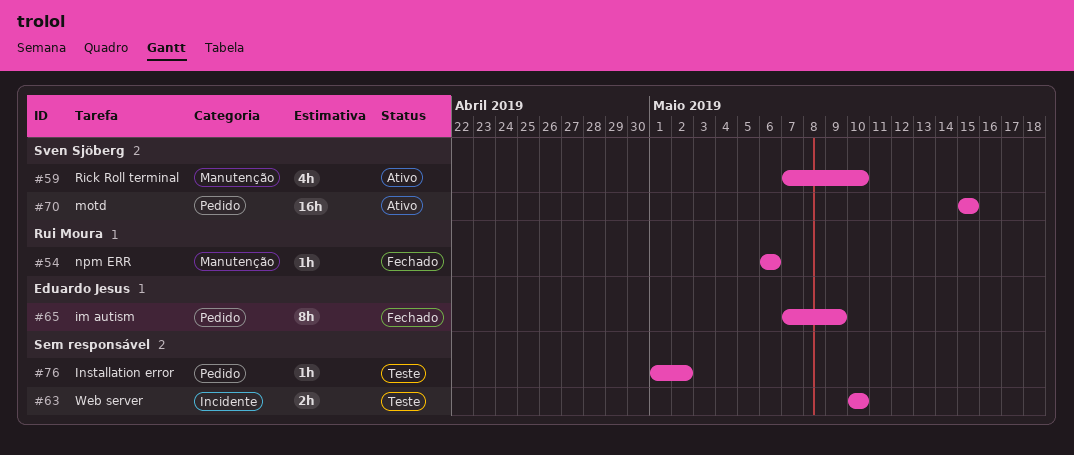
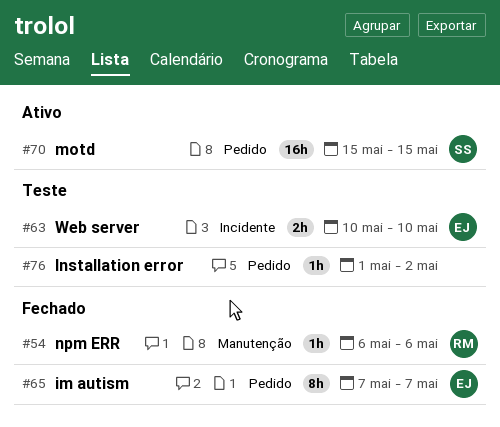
#59: present -> none
#63, owner: none -> Eduardo Jesus
#65, due: May 9 -> May 7

